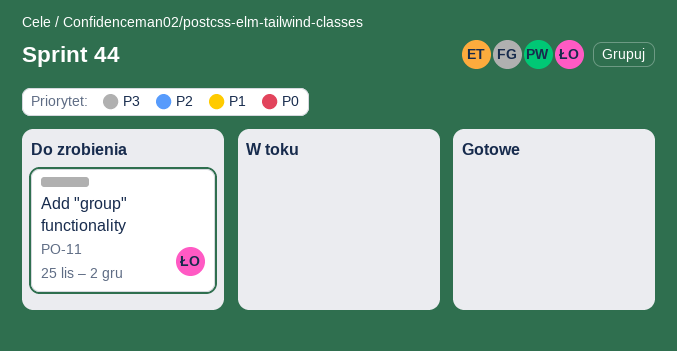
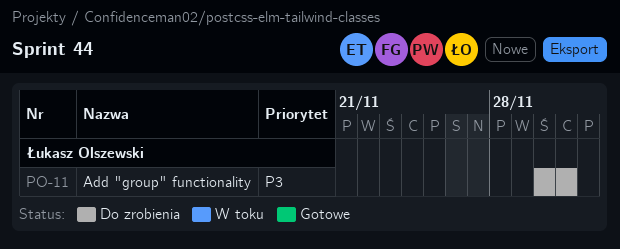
PO-11, start: Nov 25 -> Nov 30
PO-11, due: Dec 2 -> Dec 1

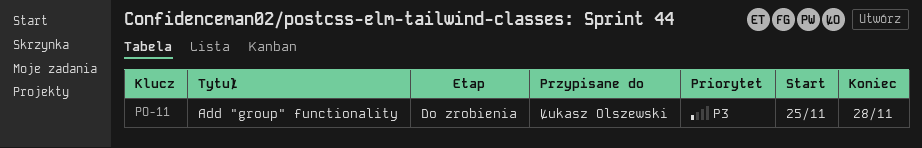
PO-11, start: Nov 30 -> Nov 25
PO-11, due: Dec 1 -> Nov 28

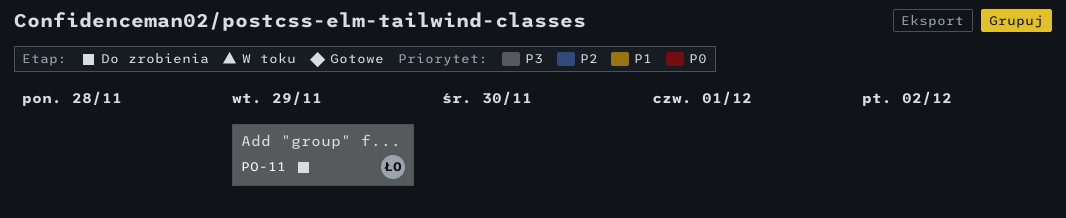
PO-11, due: Nov 28 -> Nov 29

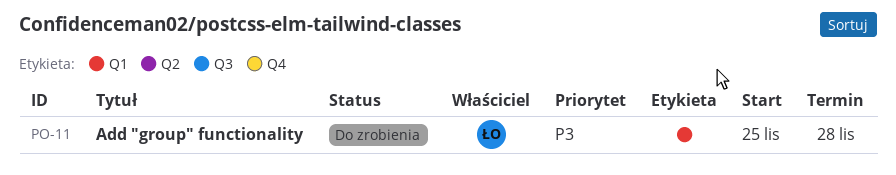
PO-11, due: Nov 29 -> Nov 28

